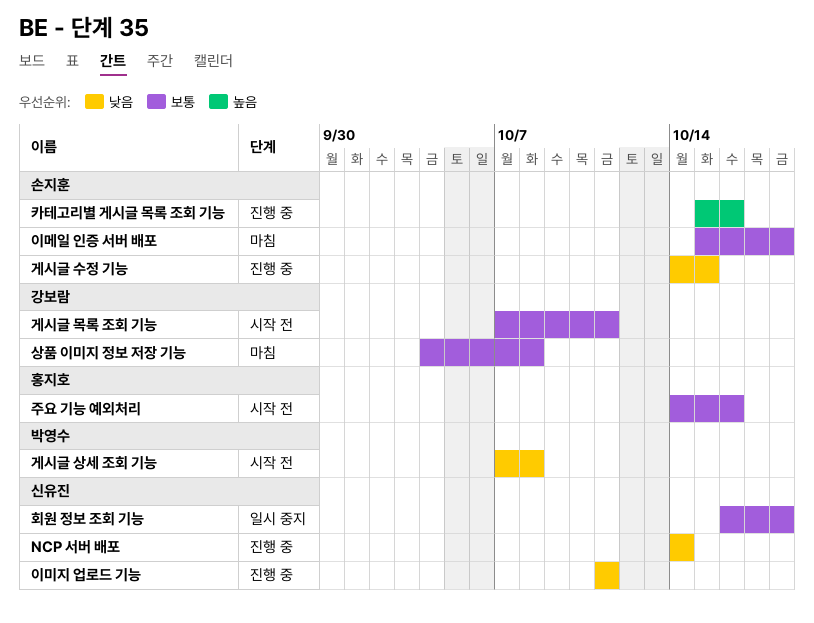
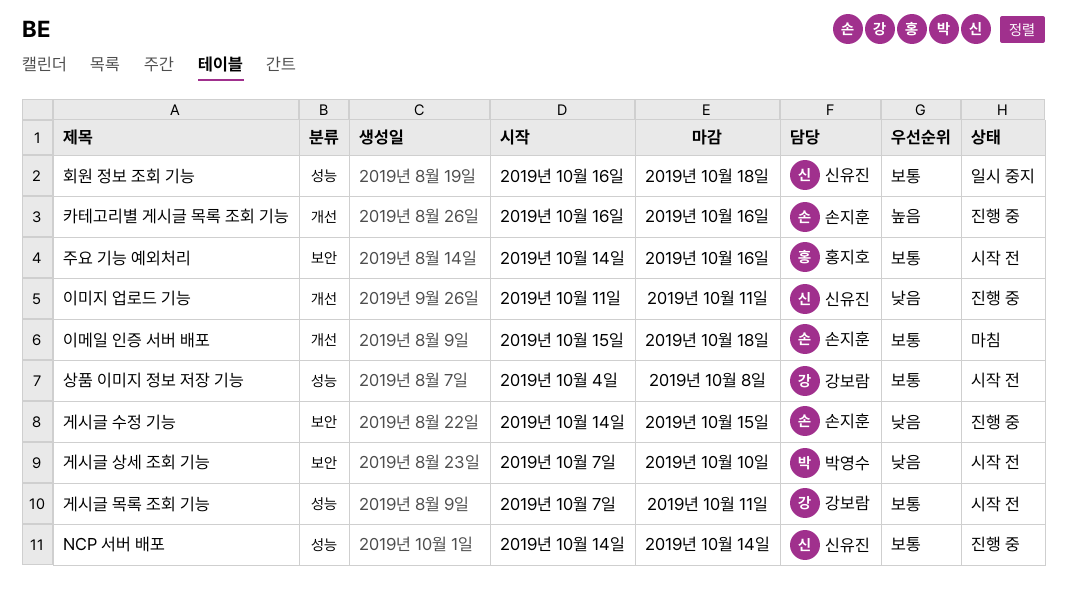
NCP 서버 배포, priority: 낮음 -> 보통
게시글 상세 조회 기능, due: Oct 8 -> Oct 10
상품 이미지 정보 저장 기능, status: 마침 -> 시작 전
카테고리별 게시글 목록 조회 기능, start: Oct 15 -> Oct 16

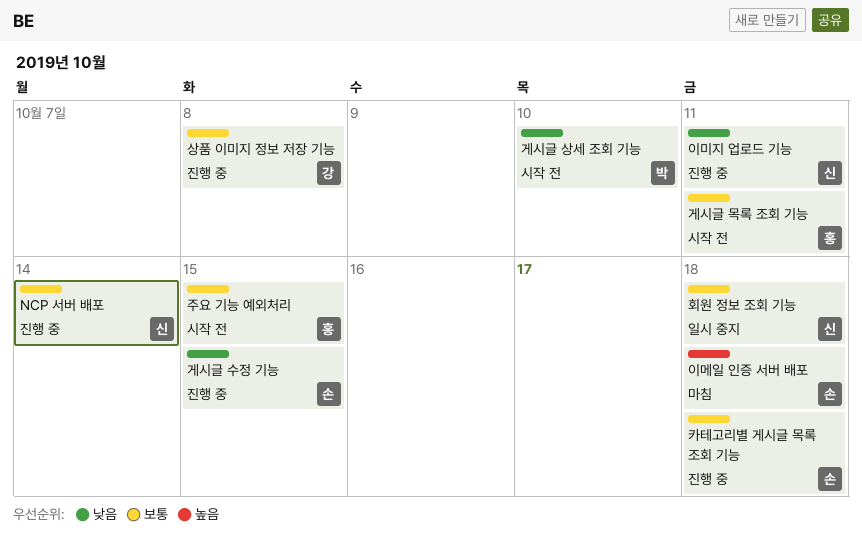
게시글 목록 조회 기능, owner: 강보람 -> 홍지호
상품 이미지 정보 저장 기능, status: 시작 전 -> 진행 중
이메일 인증 서버 배포, priority: 보통 -> 높음
주요 기능 예외처리, due: Oct 16 -> Oct 15
카테고리별 게시글 목록 조회 기능, priority: 높음 -> 보통
카테고리별 게시글 목록 조회 기능, due: Oct 16 -> Oct 18

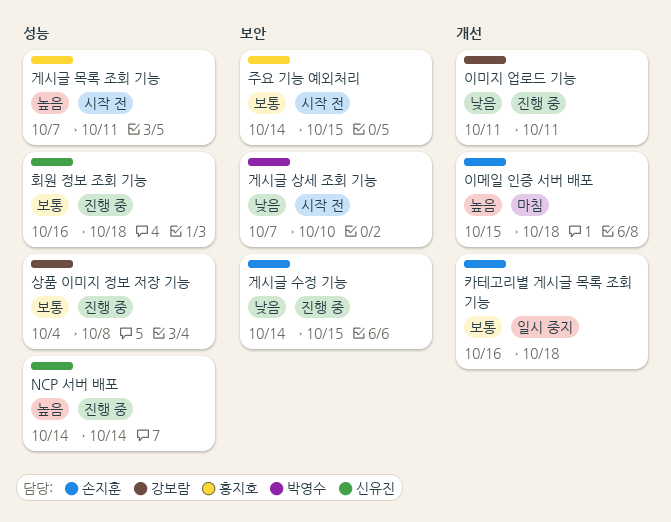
NCP 서버 배포, priority: 보통 -> 높음
게시글 목록 조회 기능, priority: 보통 -> 높음
이미지 업로드 기능, owner: 신유진 -> 강보람
카테고리별 게시글 목록 조회 기능, status: 진행 중 -> 일시 중지
회원 정보 조회 기능, status: 일시 중지 -> 진행 중

